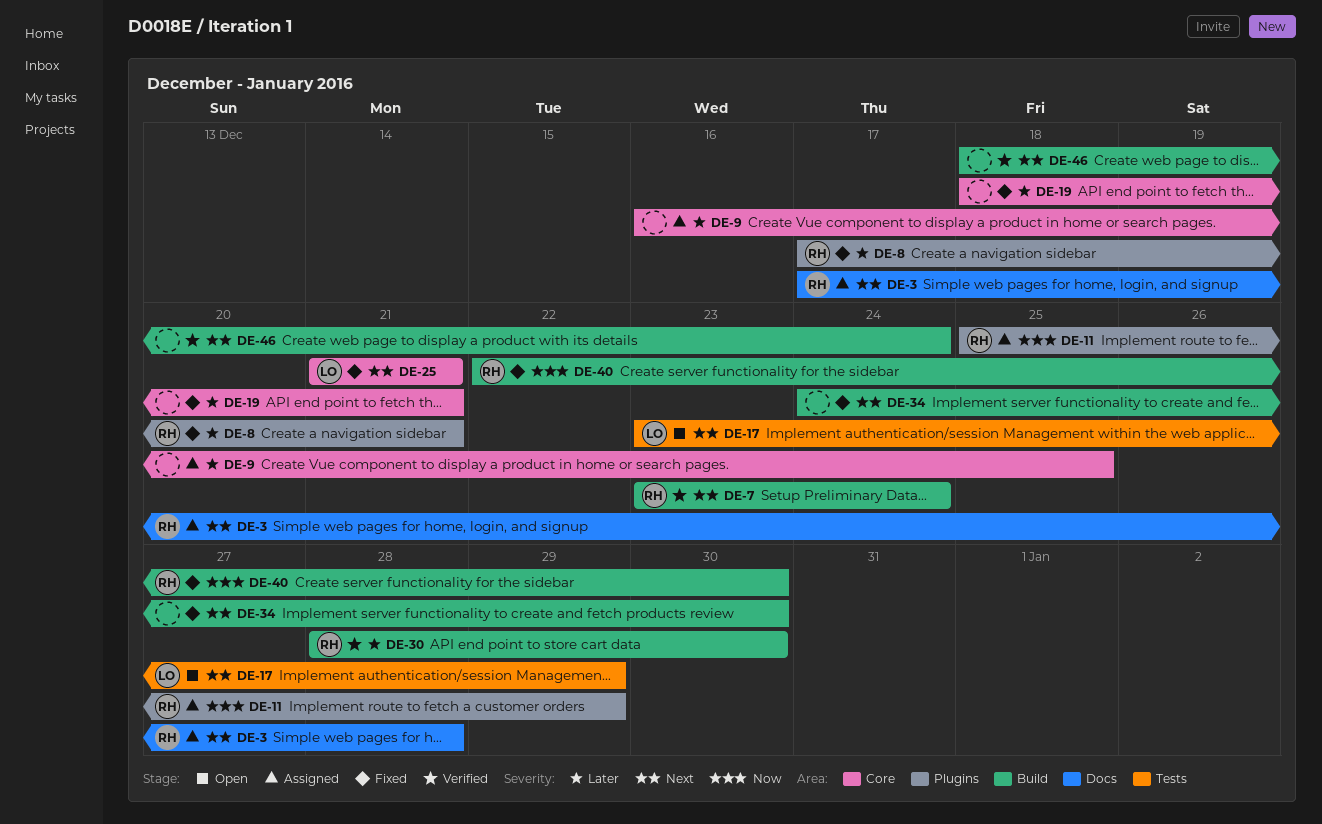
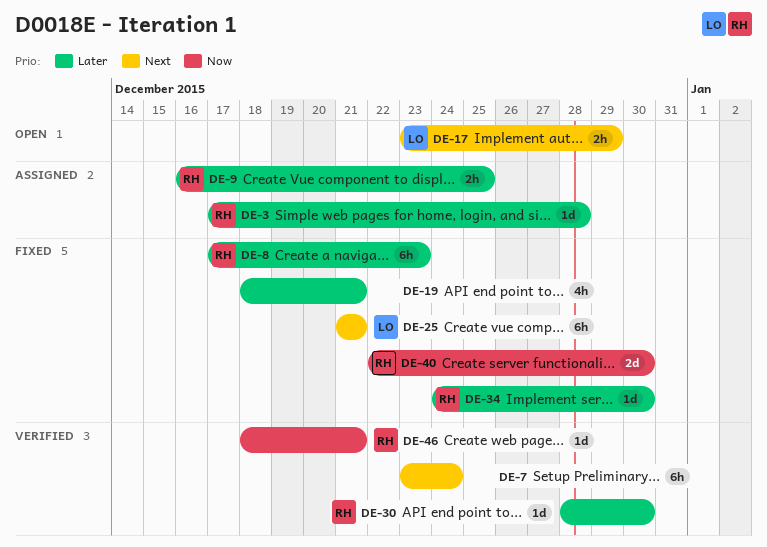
DE-3, priority: Next -> Later
DE-7, owner: RH -> none
DE-8, due: Dec 21 -> Dec 23
DE-9, owner: none -> RH
DE-11: present -> none
DE-34, owner: none -> RH
DE-34, priority: Next -> Later
DE-46, owner: none -> RH
DE-46, priority: Next -> Now
DE-46, due: Dec 24 -> Dec 21

